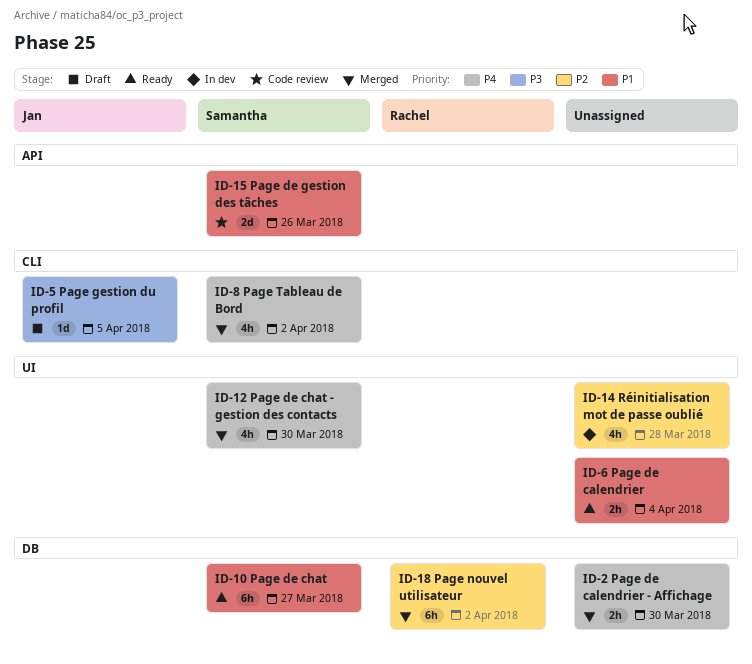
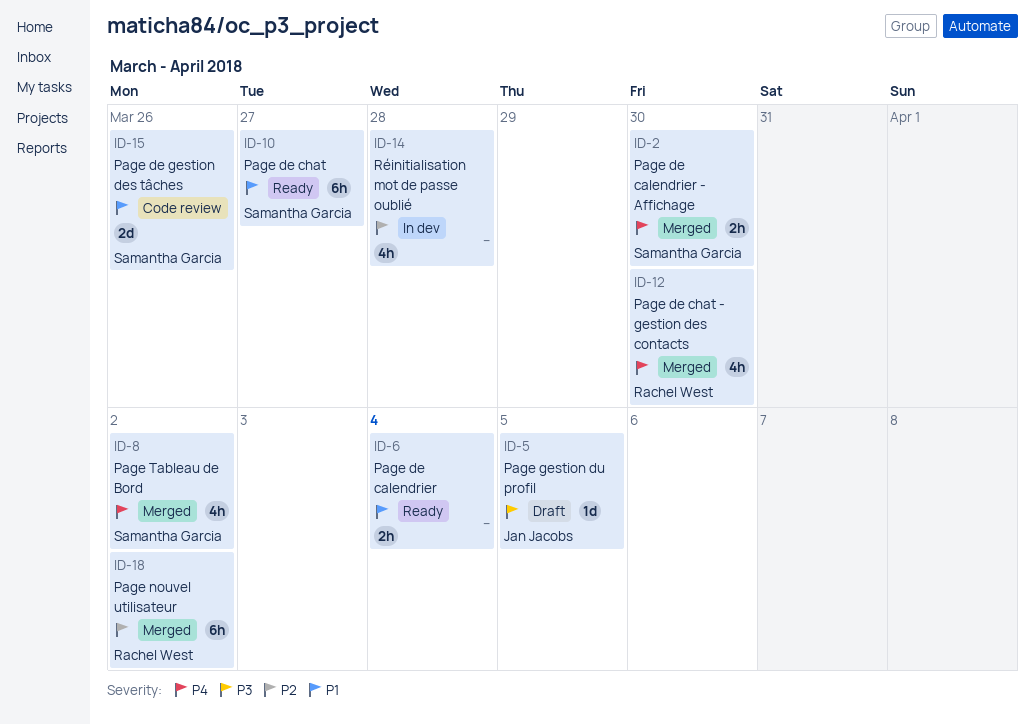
ID-2, owner: none -> Samantha Garcia
ID-12, owner: Samantha Garcia -> Rachel West

